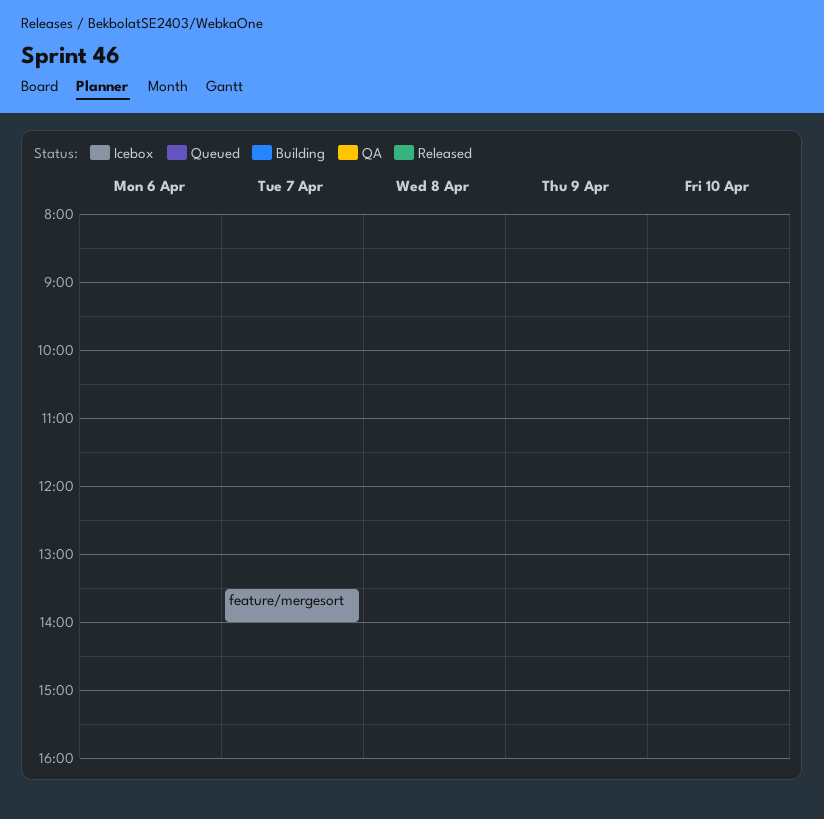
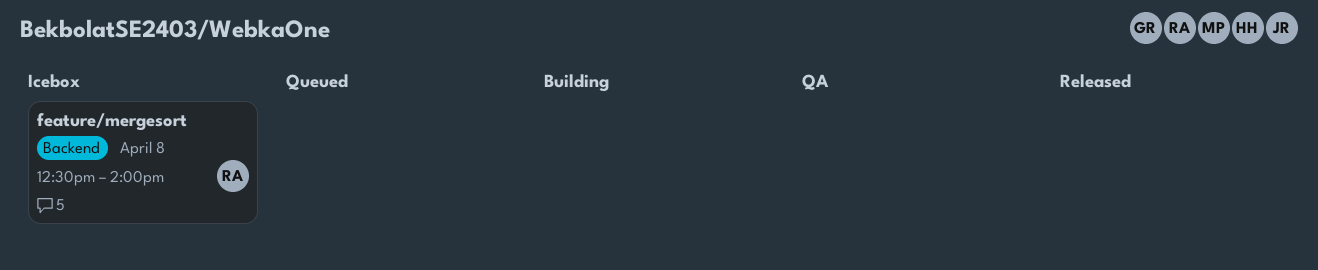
feature/mergesort, day: Apr 7 -> Apr 8
feature/mergesort, begins: 13:30 -> 12:30

